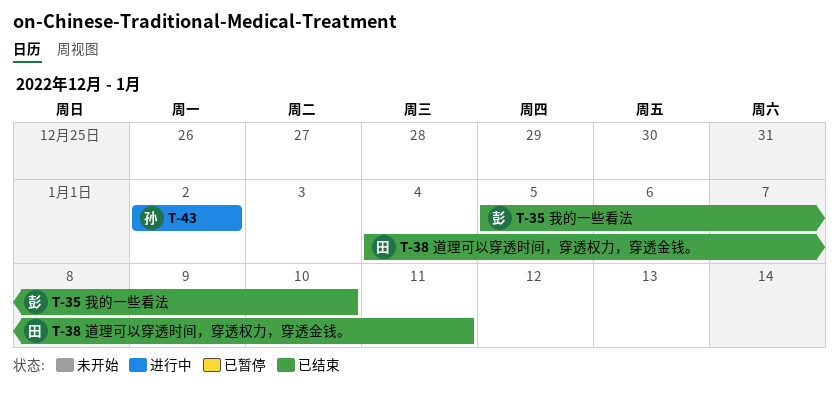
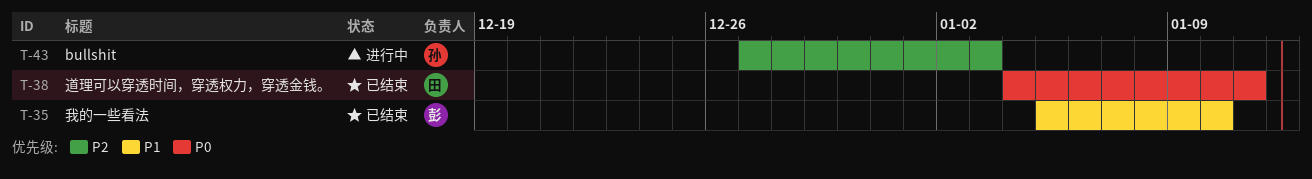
T-43, start: Jan 2 -> Dec 27
T-43, due: Jan 2 -> Jan 3

